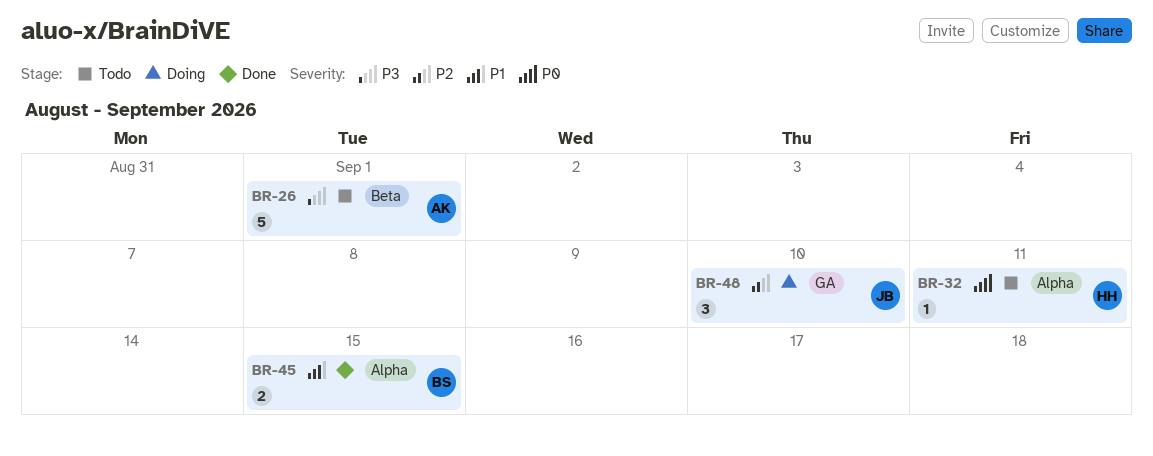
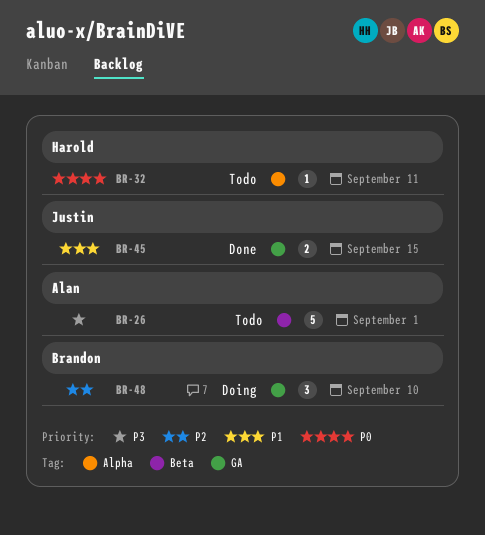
BR-45, owner: Brandon -> Justin
BR-45, label: Alpha -> GA
BR-48, owner: Justin -> Brandon

